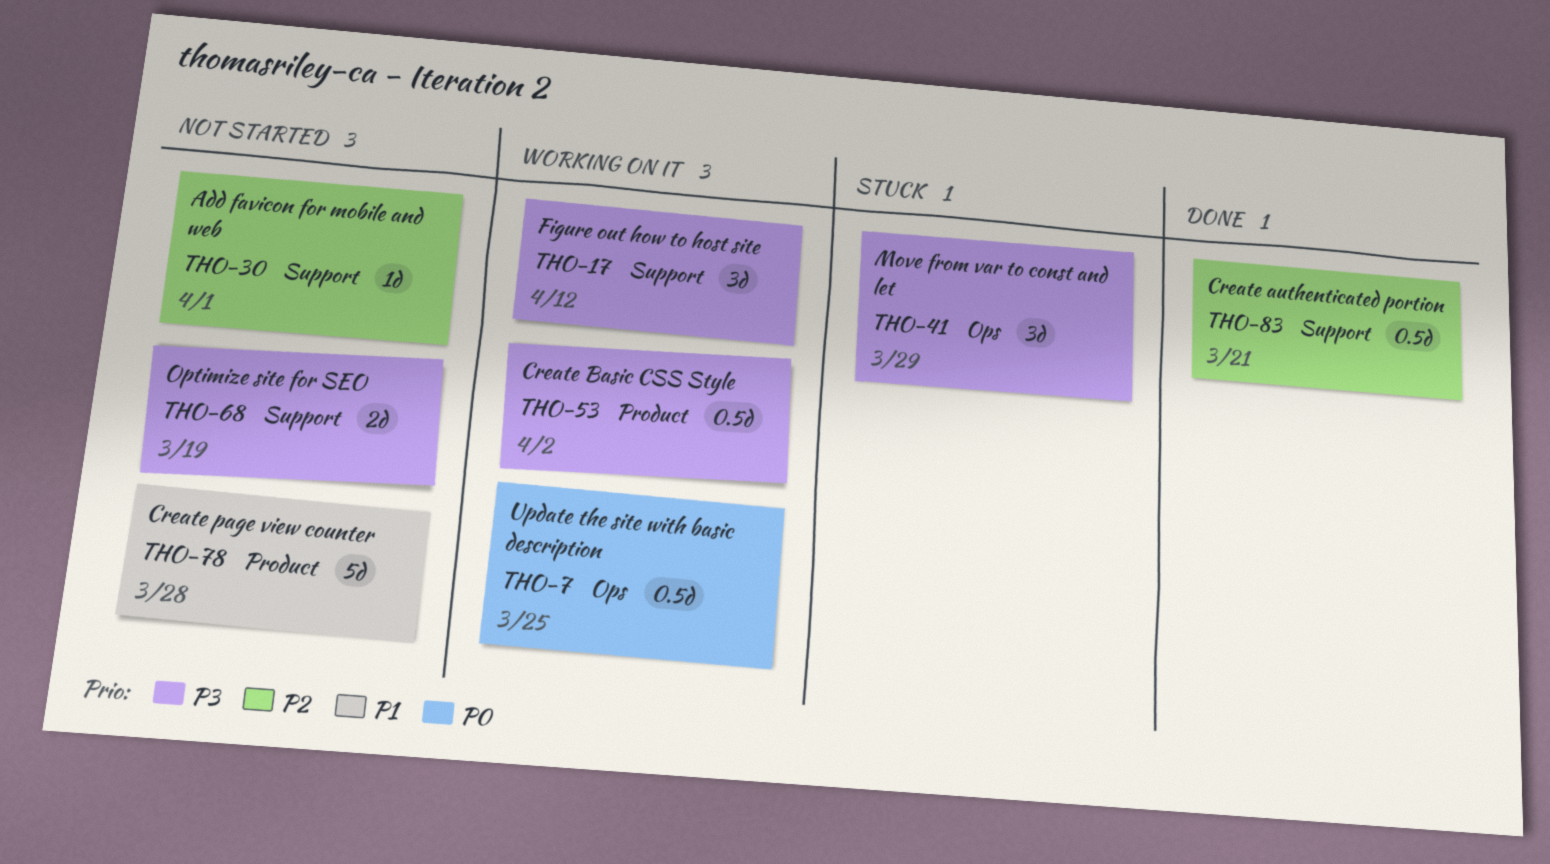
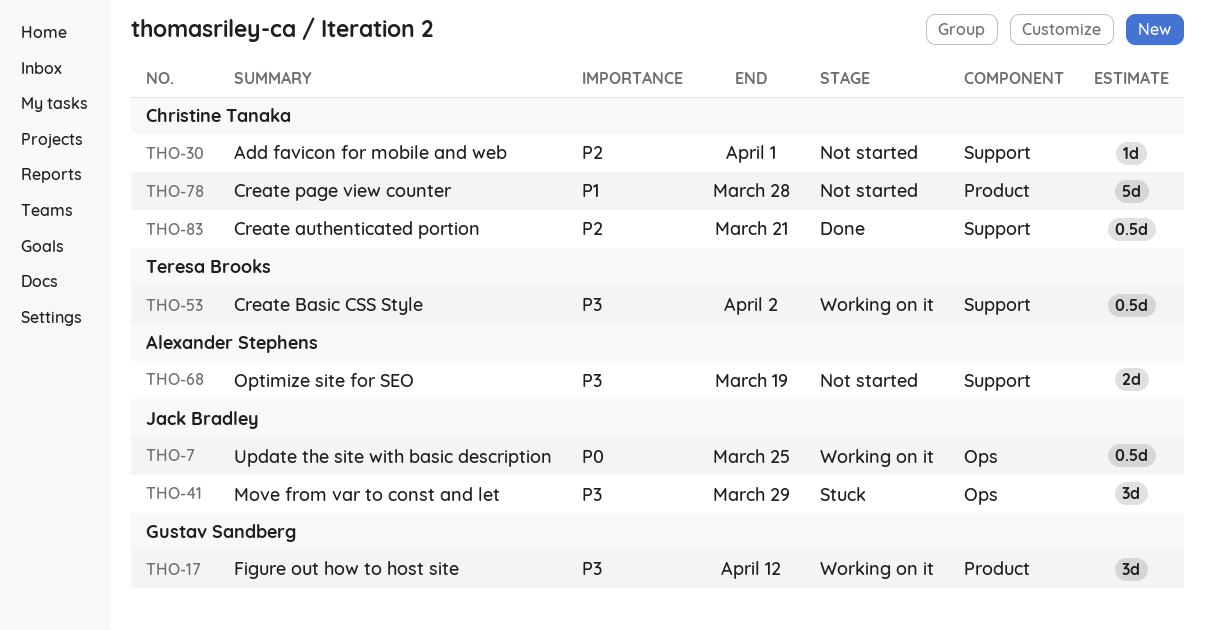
THO-17, label: Support -> Product
THO-53, label: Product -> Support

